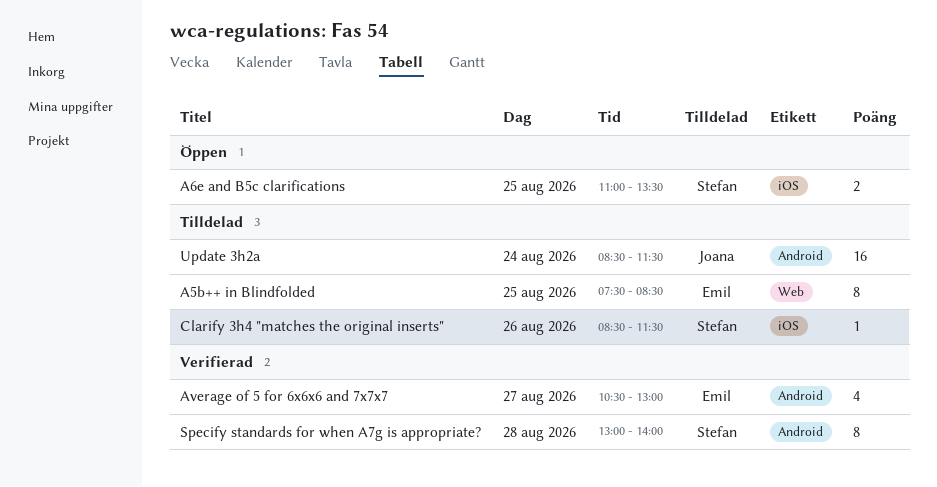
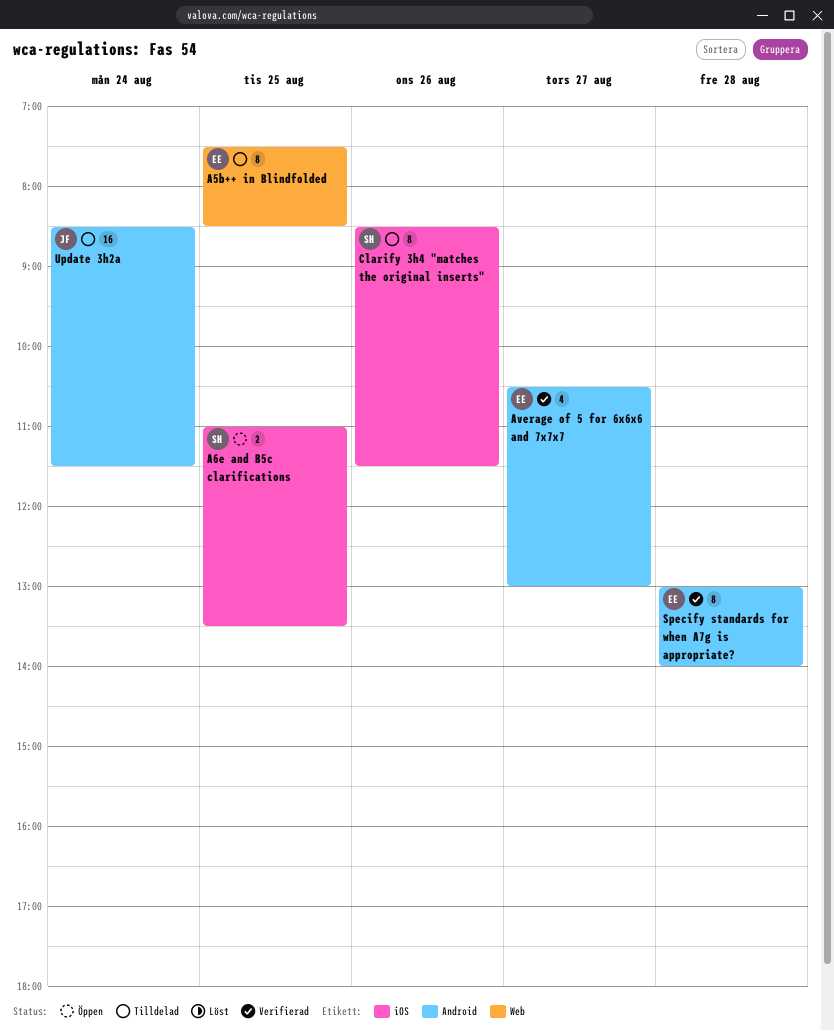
Clarify 3h4 "matches the original inserts", estimate: 1 -> 8
Specify standards for when A7g is appropriate?, owner: Stefan -> Emil

